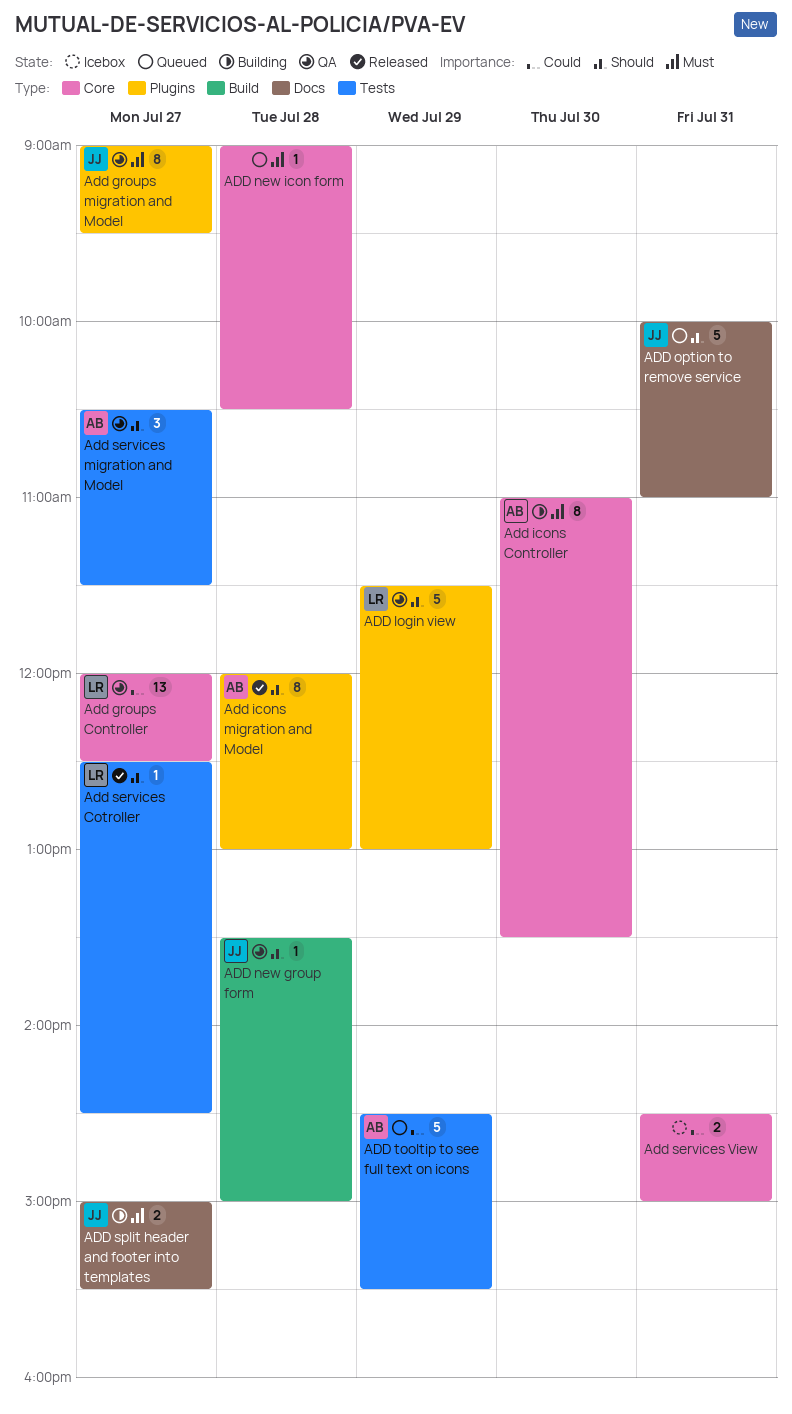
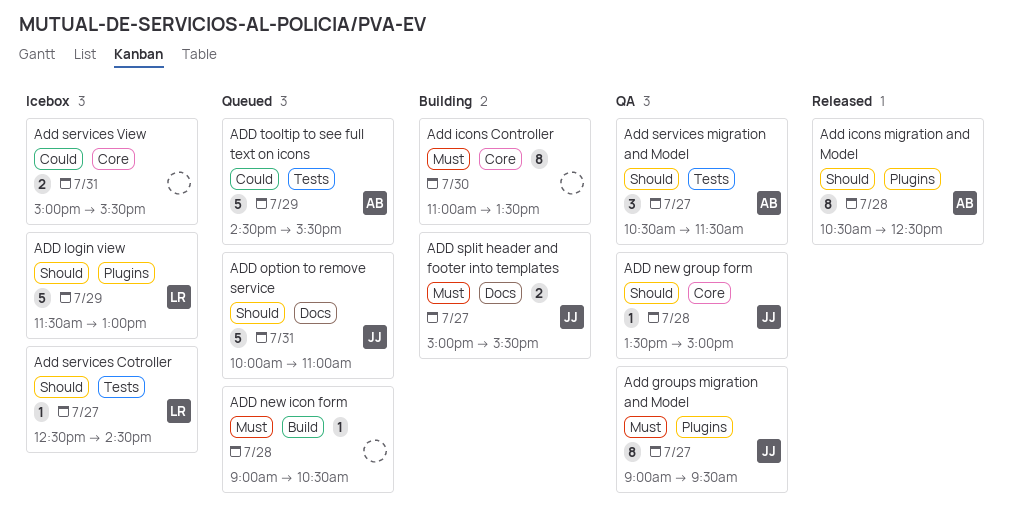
Add groups Controller: present -> none
Add icons Controller, owner: AB -> none
Add icons migration and Model, begins: 12:00 -> 10:30
Add icons migration and Model, ends: 13:00 -> 12:30
ADD login view, status: QA -> Icebox
ADD new group form, label: Build -> Core
ADD new icon form, label: Core -> Build
Add services Cotroller, status: Released -> Icebox
Add services View, begins: 14:30 -> 15:00
Add services View, ends: 15:00 -> 15:30

